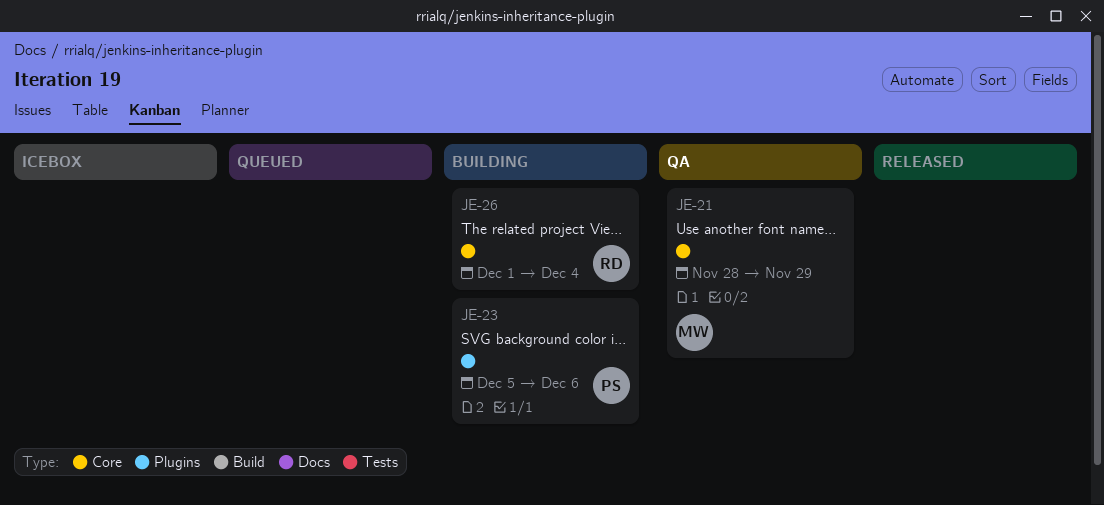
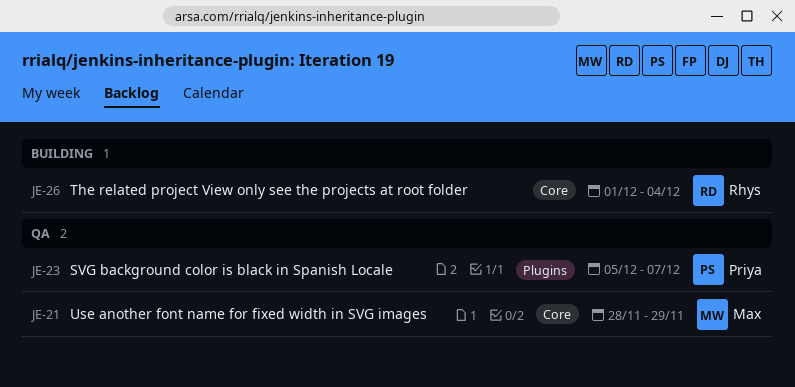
JE-23, status: Building -> QA
JE-23, due: Dec 6 -> Dec 7

